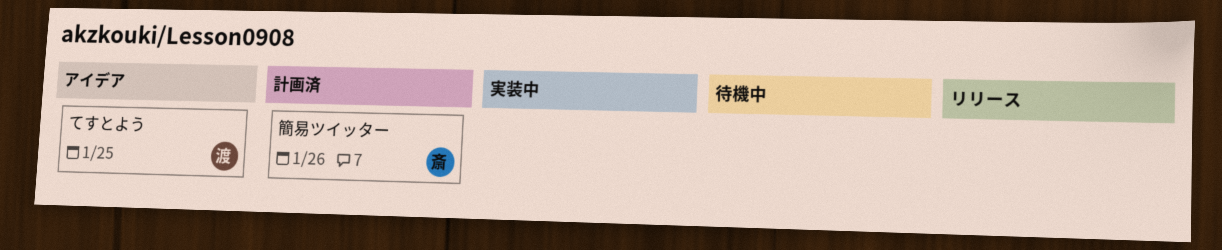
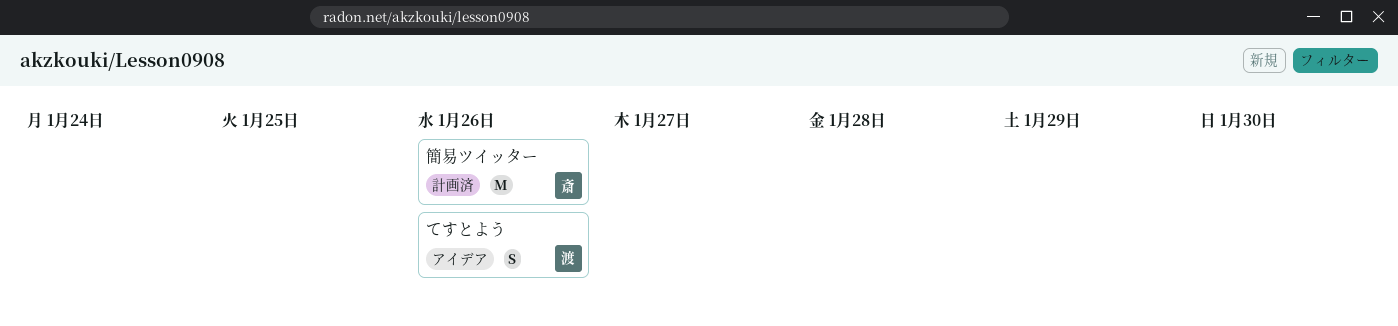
てすとよう, due: Jan 25 -> Jan 26

